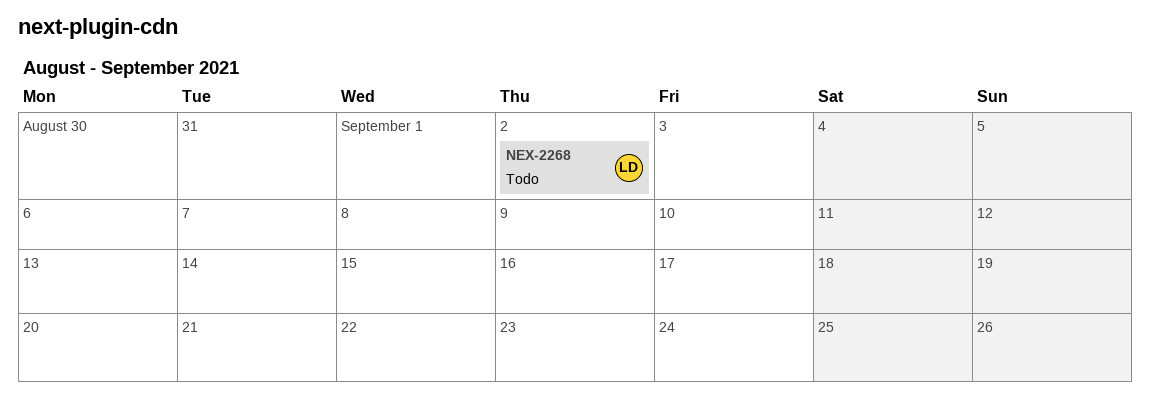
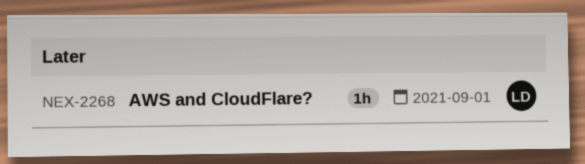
NEX-2268, due: Sep 2 -> Sep 1

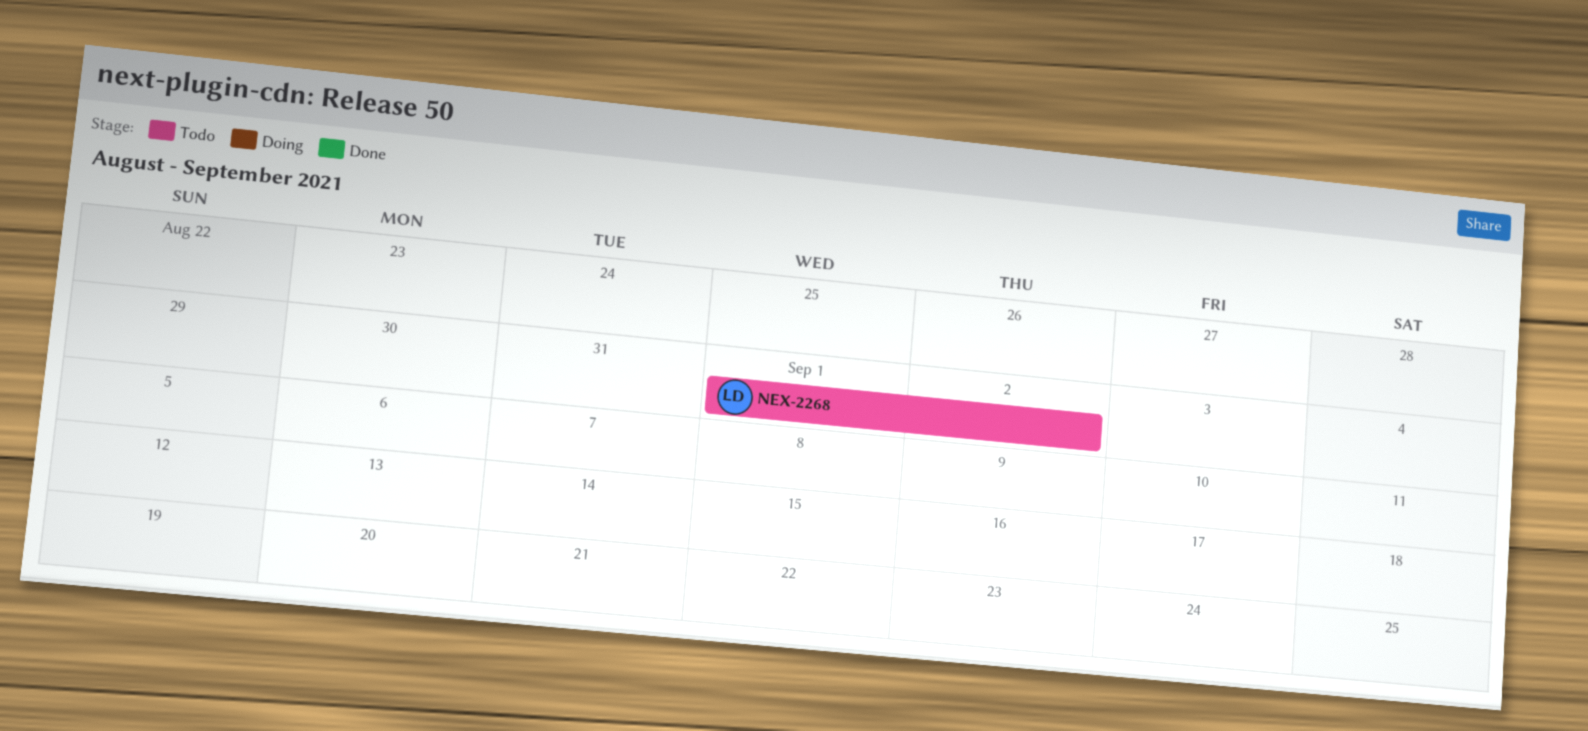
NEX-2268, due: Sep 1 -> Sep 2

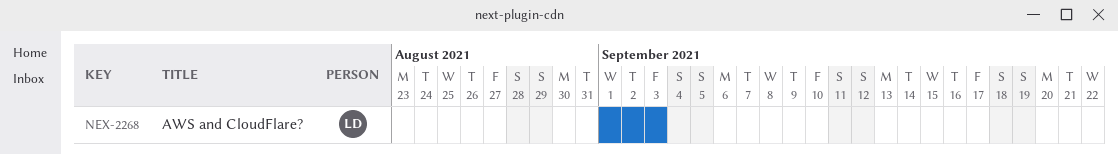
NEX-2268, due: Sep 2 -> Sep 3

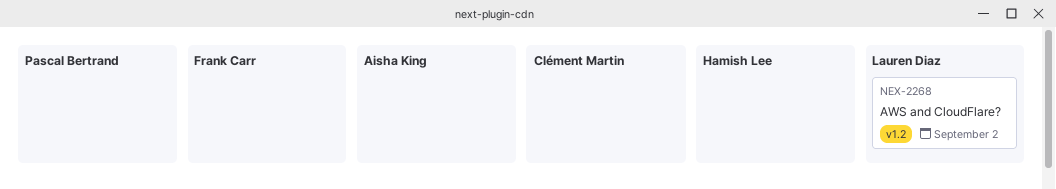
NEX-2268, due: Sep 3 -> Sep 2

